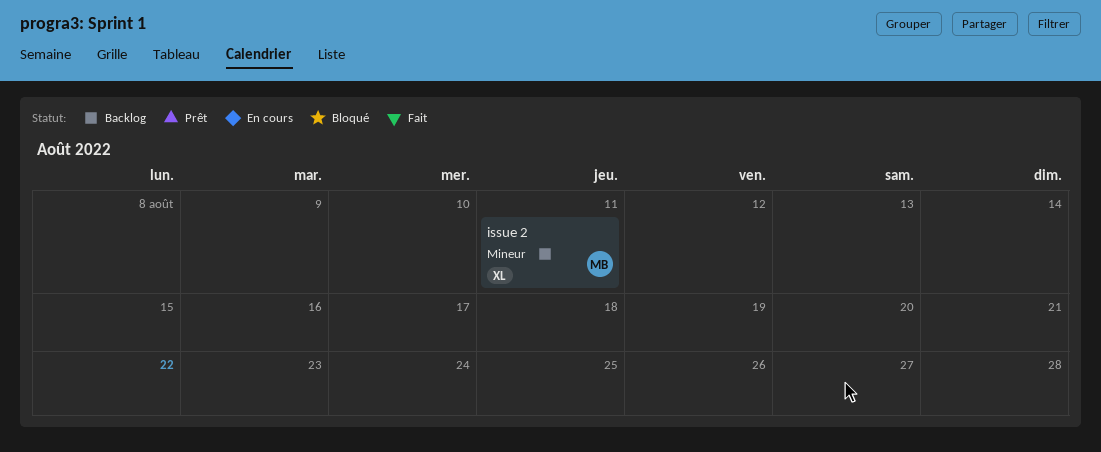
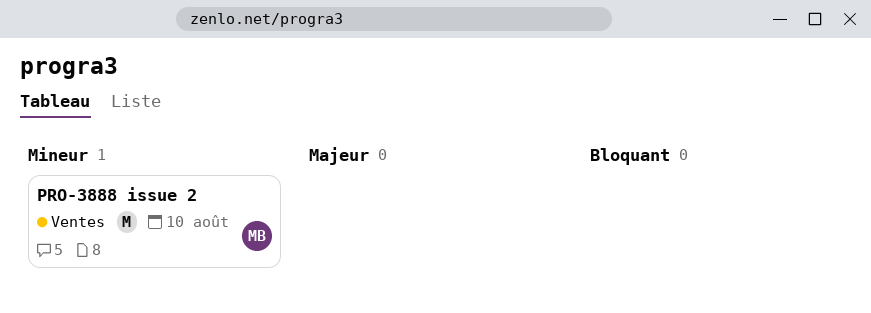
issue 2, estimate: XL -> M
issue 2, due: Aug 11 -> Aug 10

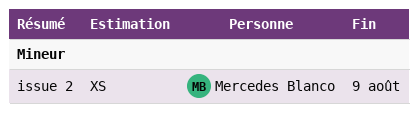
issue 2, estimate: M -> XS
issue 2, due: Aug 10 -> Aug 9

